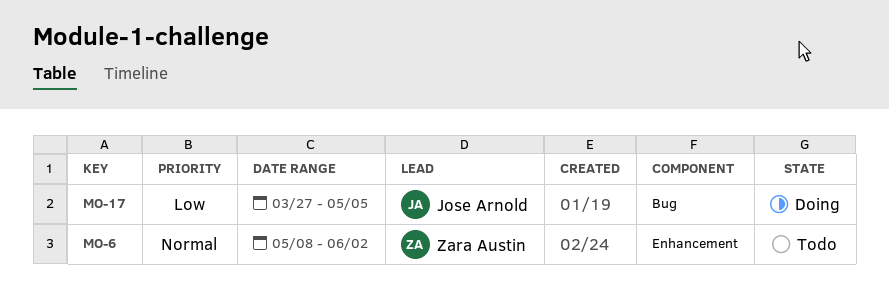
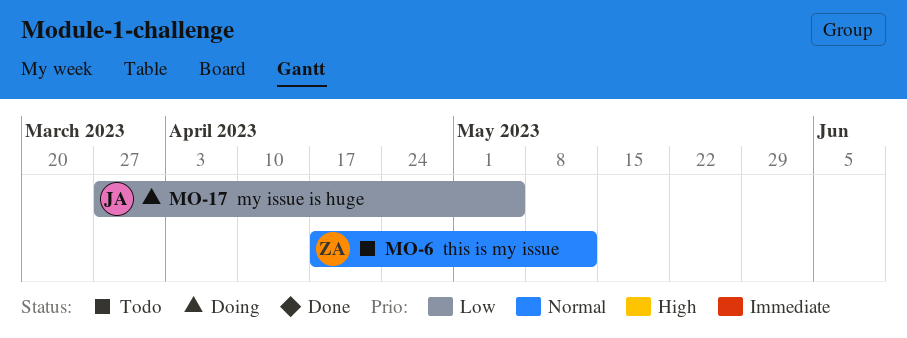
MO-6, start: May 8 -> Apr 17
MO-6, due: Jun 2 -> May 12

